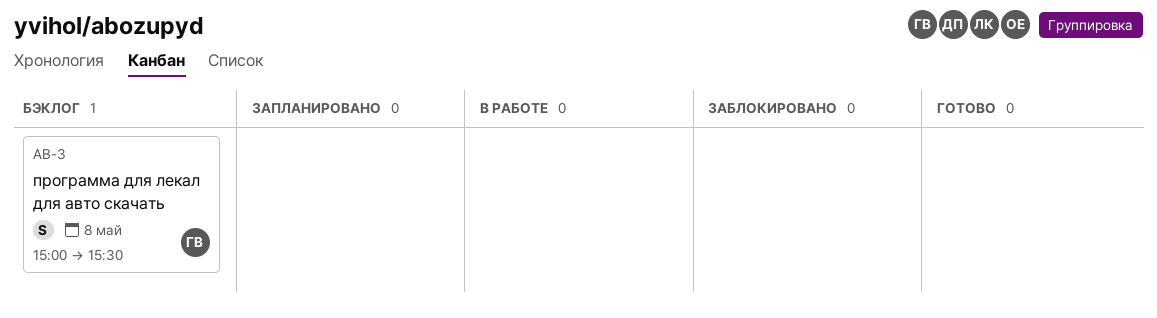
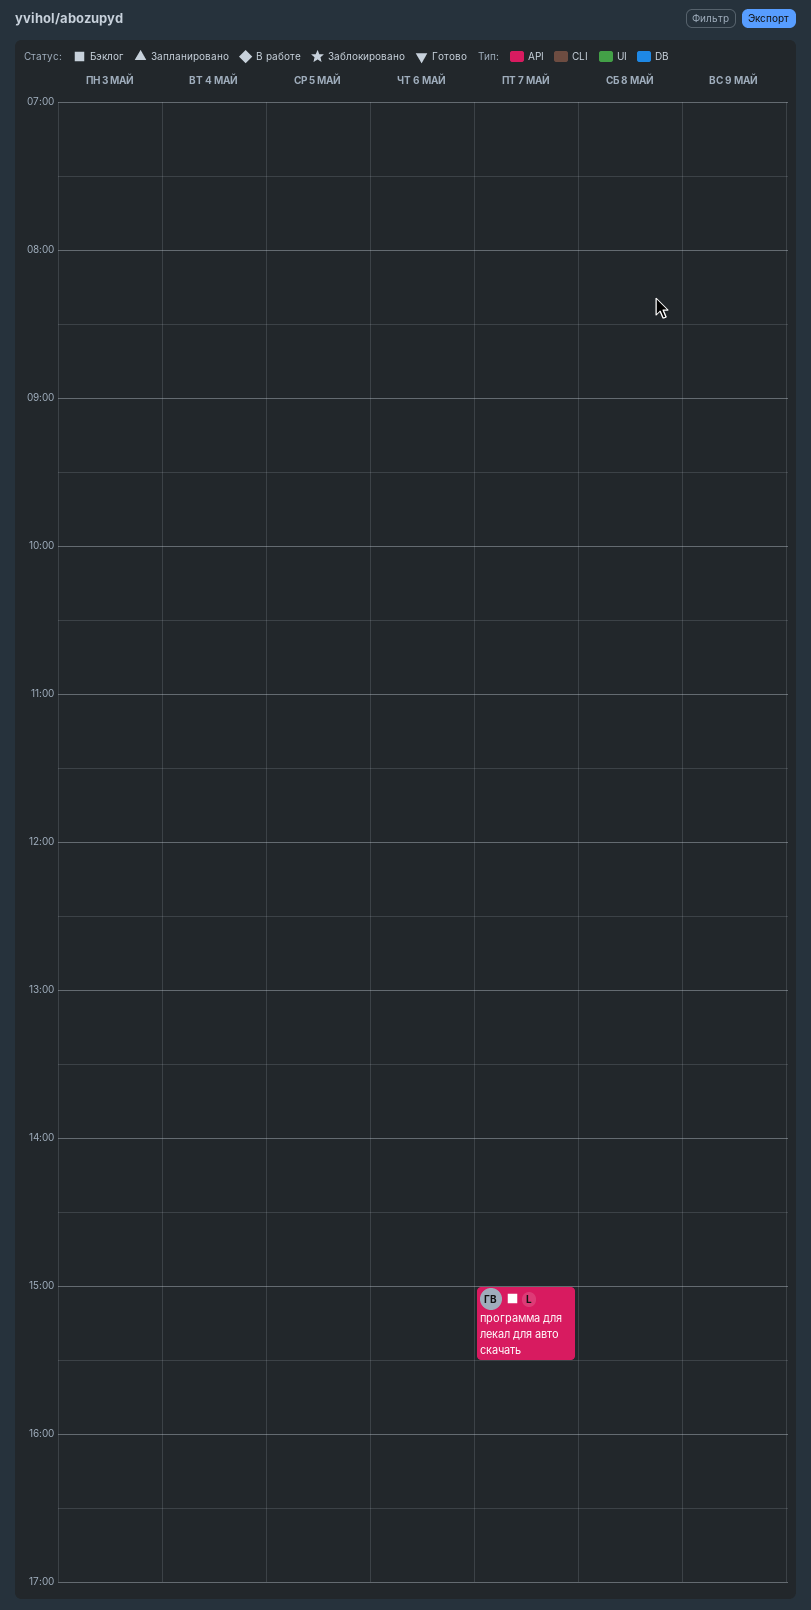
программа для лекал для авто скачать, estimate: S -> L
программа для лекал для авто скачать, day: May 8 -> May 7

